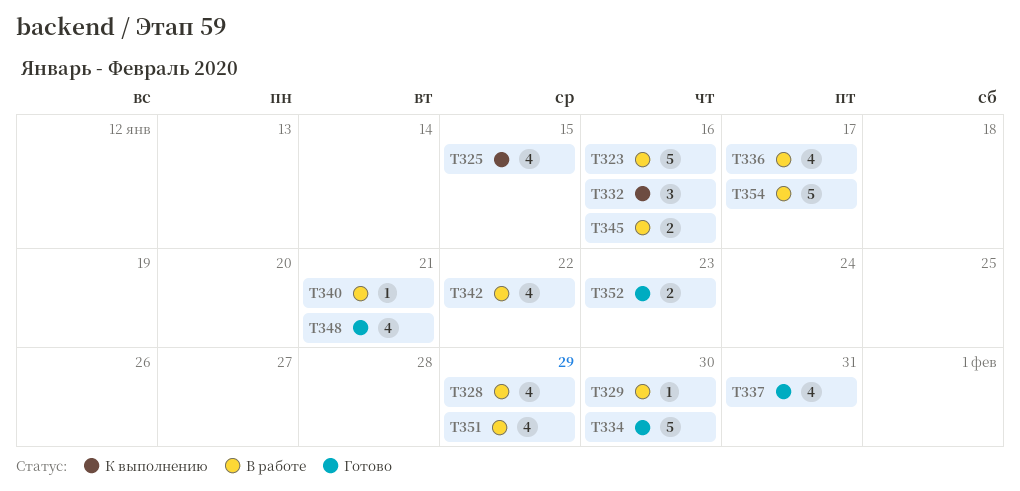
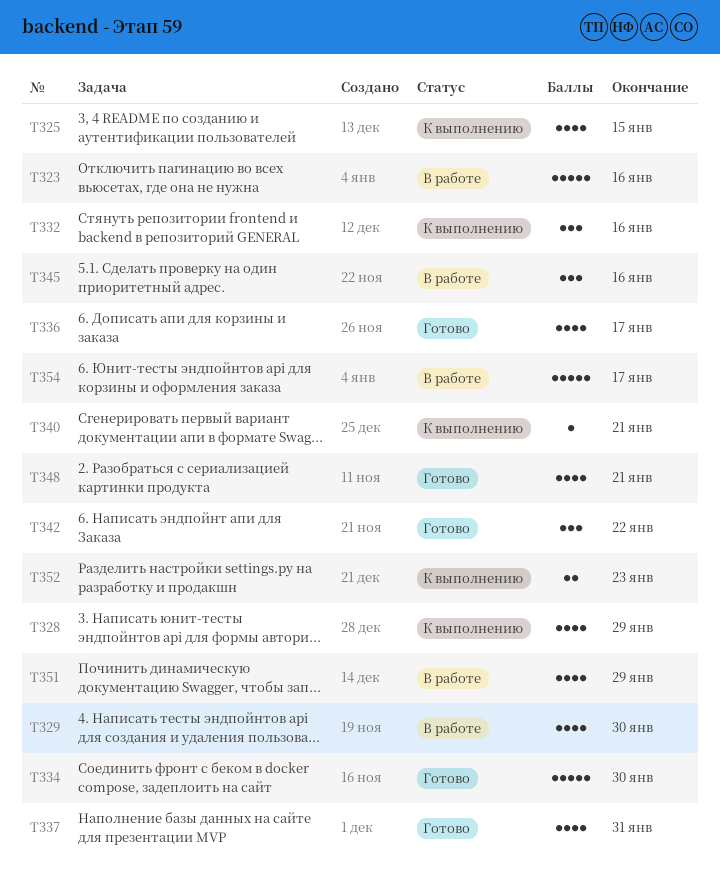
T328, status: В работе -> К выполнению
T329, estimate: 1 -> 4
T336, status: В работе -> Готово
T340, status: В работе -> К выполнению
T342, status: В работе -> Готово
T342, estimate: 4 -> 3
T345, estimate: 2 -> 3
T352, status: Готово -> К выполнению

